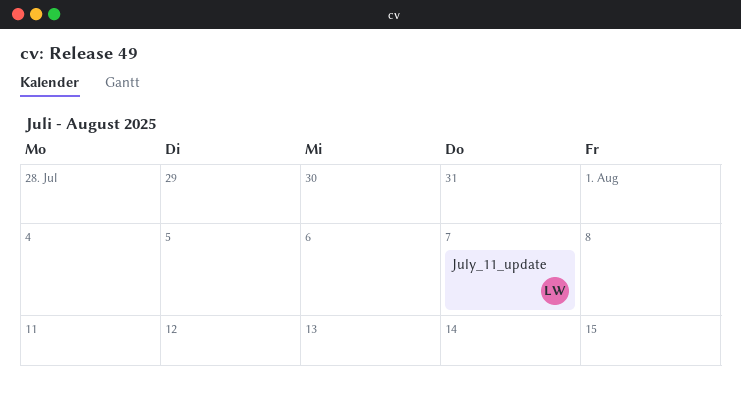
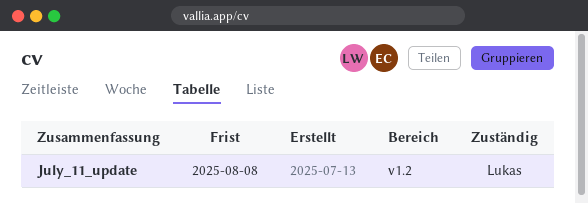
July_11_update, due: Aug 7 -> Aug 8

